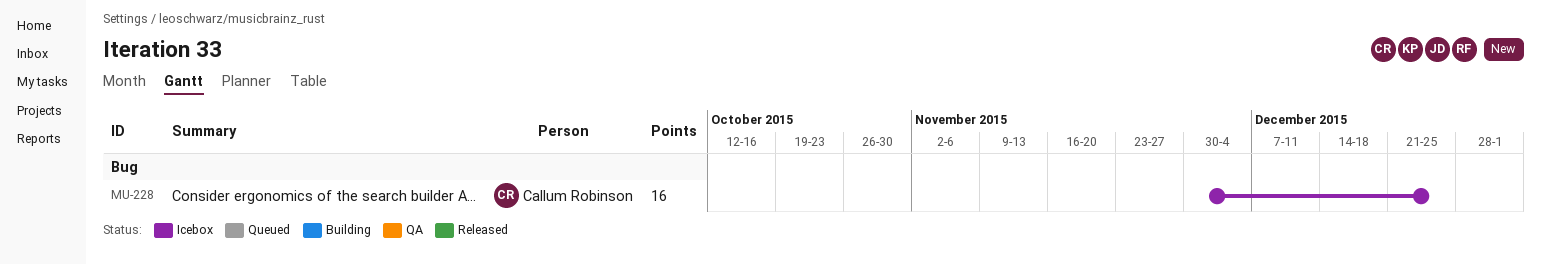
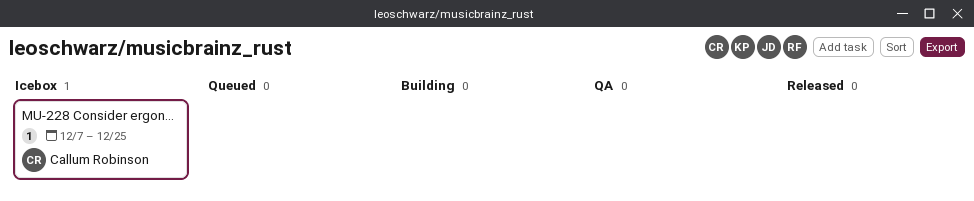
MU-228, estimate: 16 -> 1
MU-228, start: Nov 30 -> Dec 7

